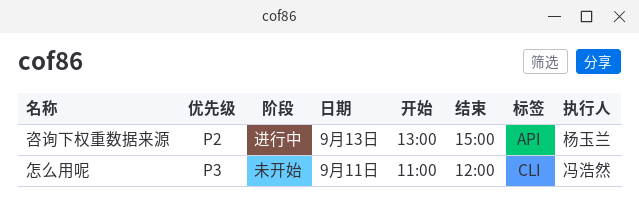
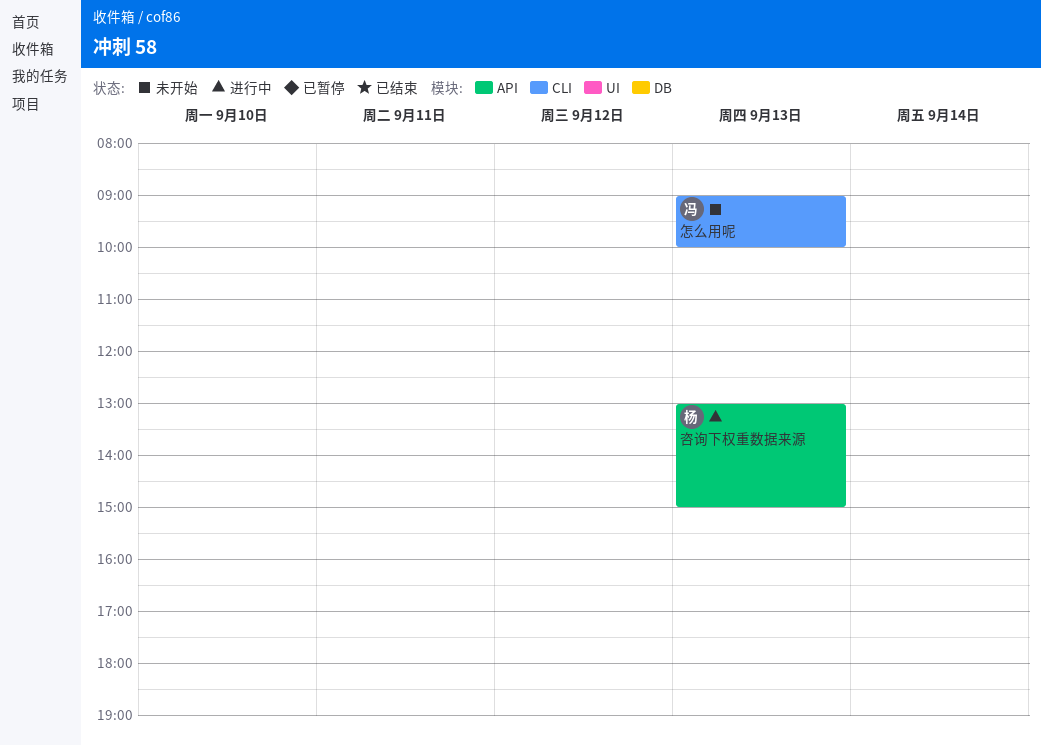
怎么用呢, day: Sep 11 -> Sep 13
怎么用呢, begins: 11:00 -> 09:00
怎么用呢, ends: 12:00 -> 10:00

